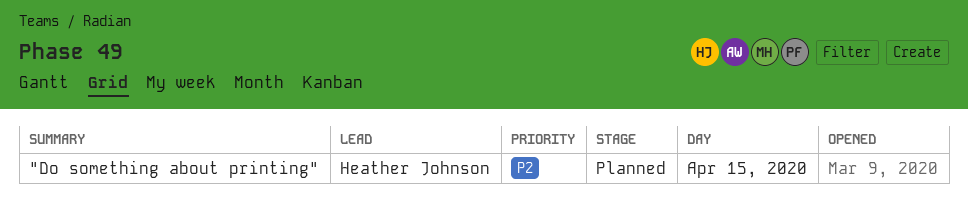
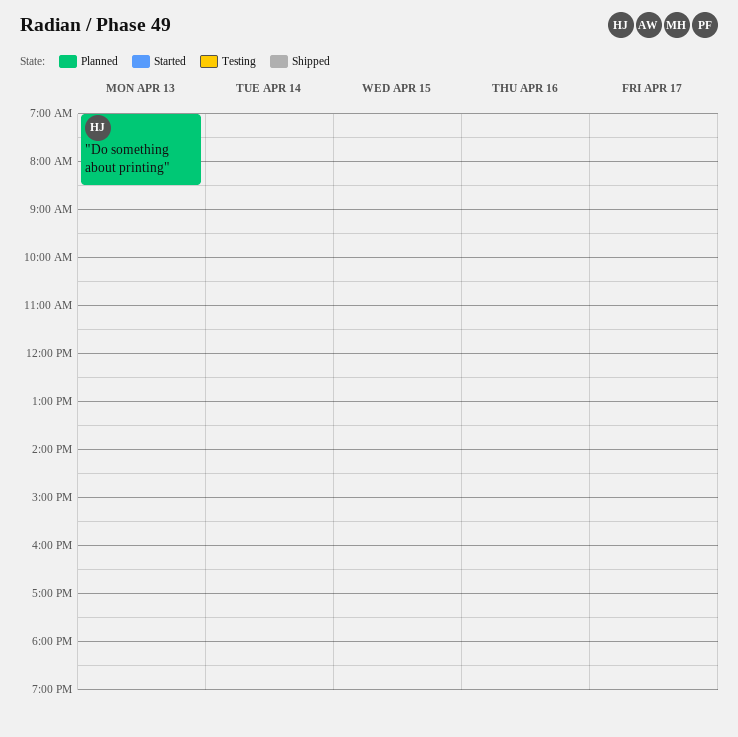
"Do something about printing", day: Apr 15 -> Apr 13

